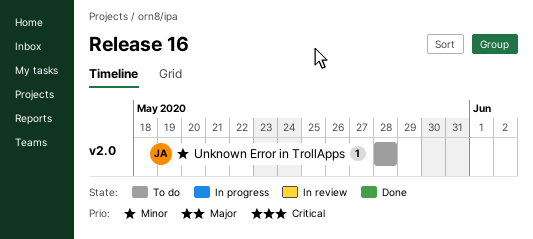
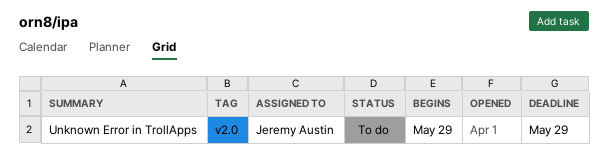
Unknown Error in TrollApps, start: May 28 -> May 29
Unknown Error in TrollApps, due: May 28 -> May 29

